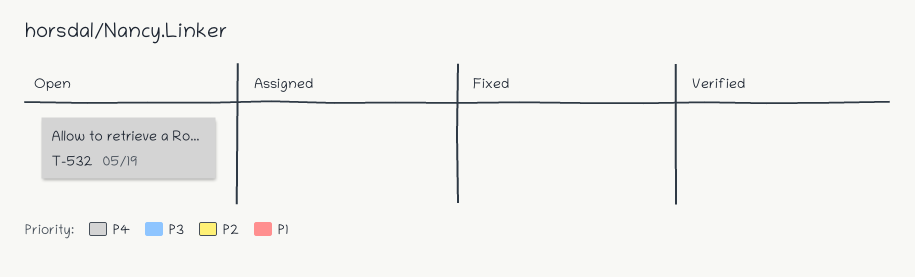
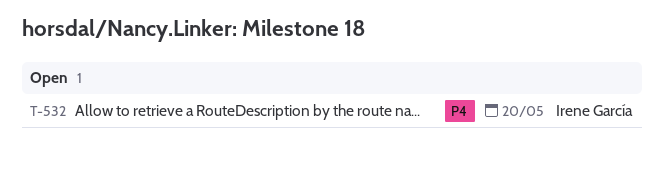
T-532, due: May 19 -> May 20

